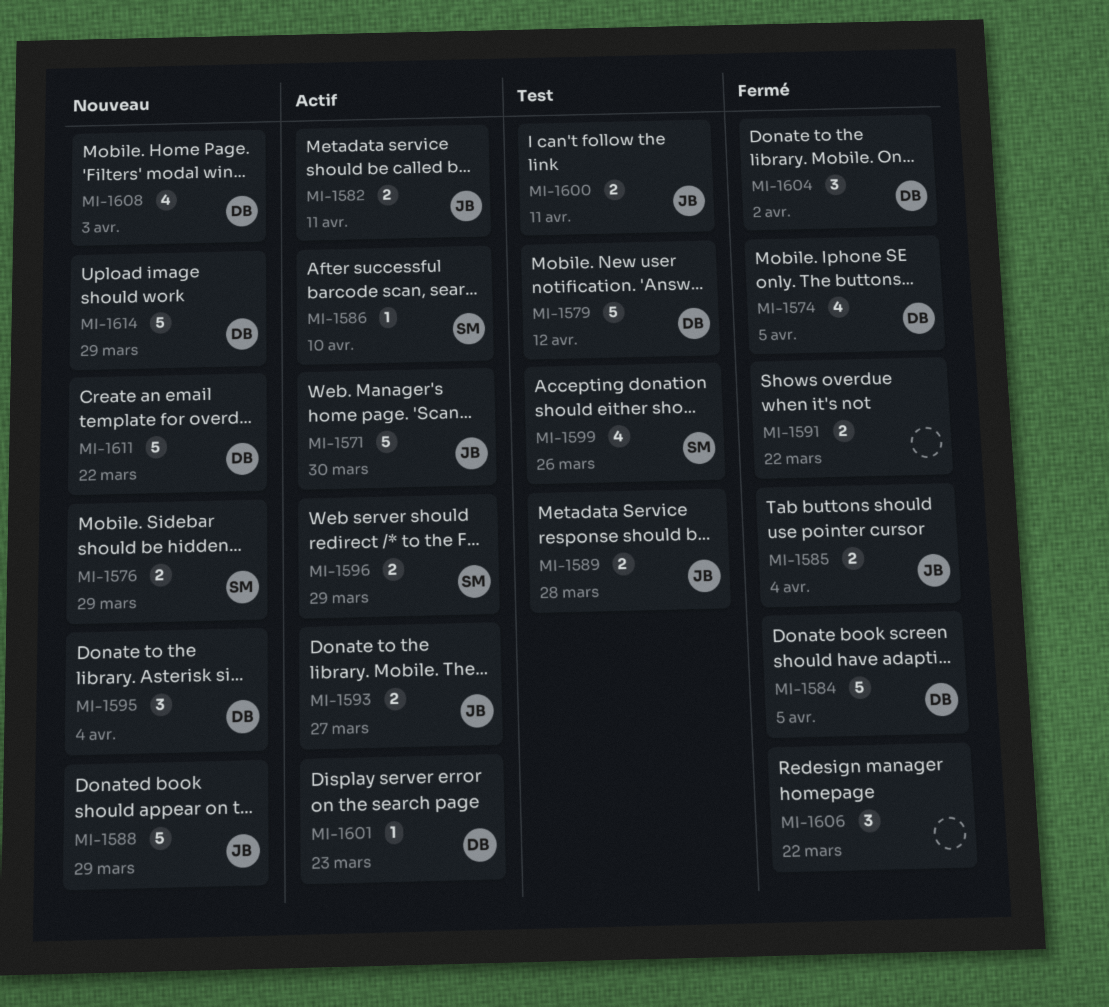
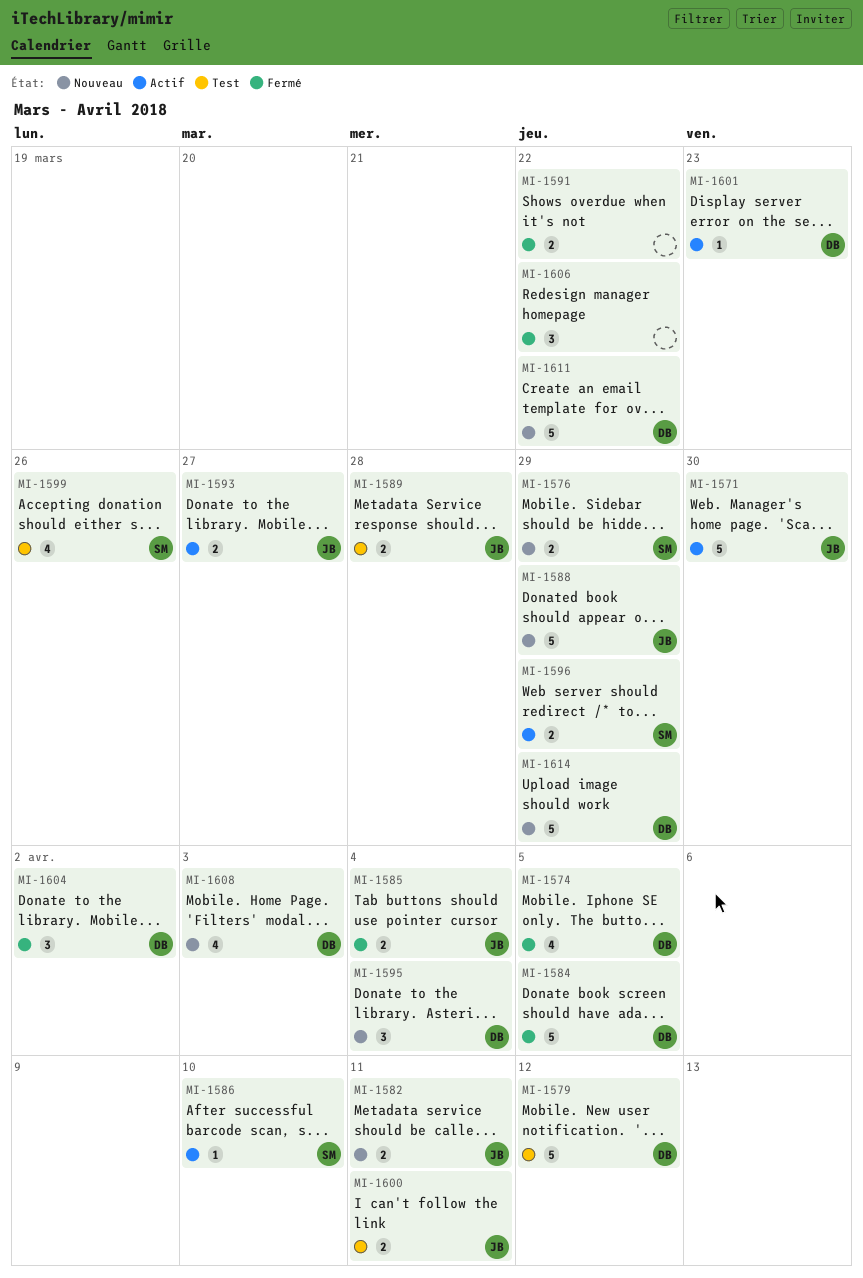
MI-1582, status: Actif -> Nouveau

